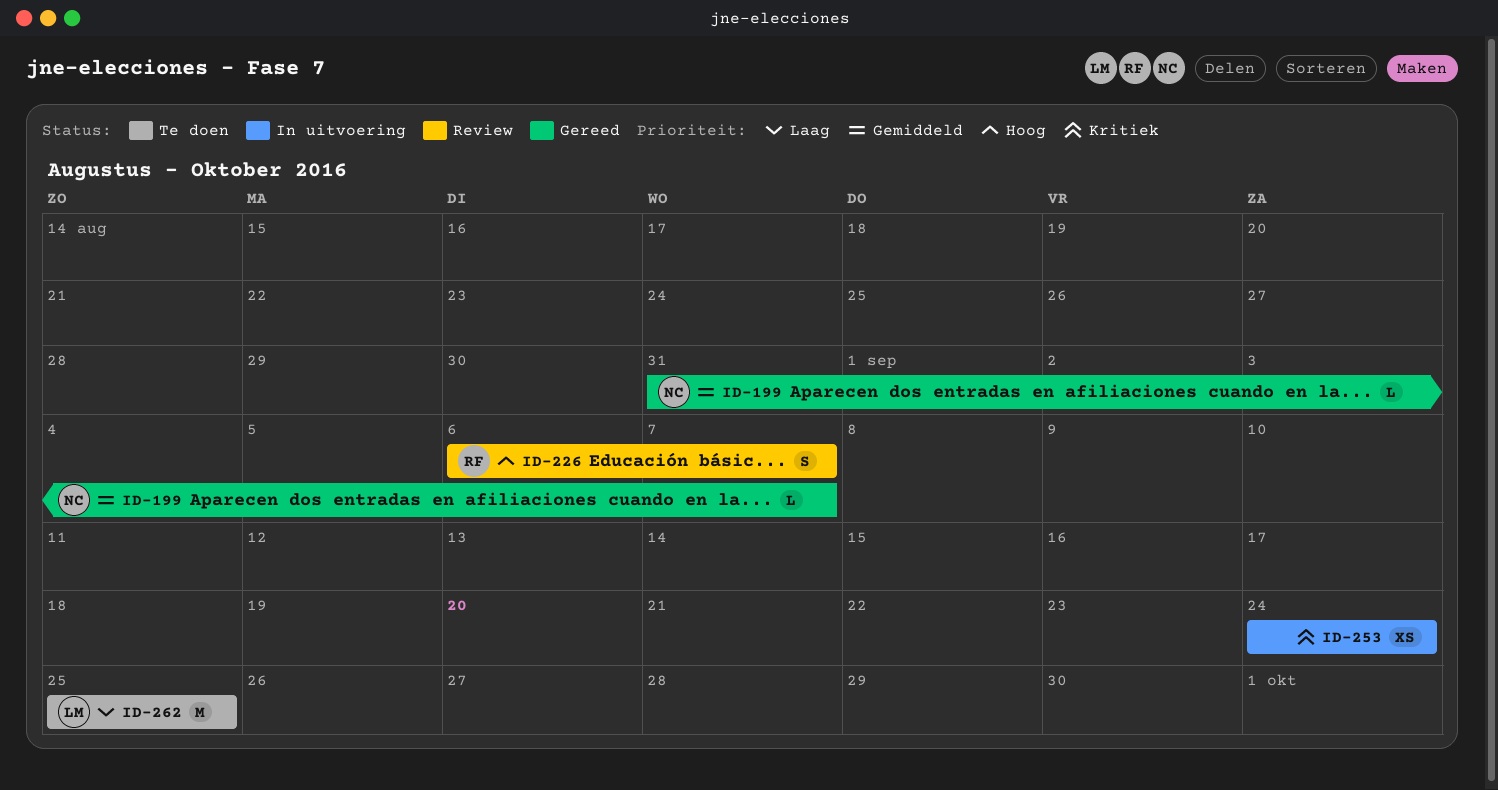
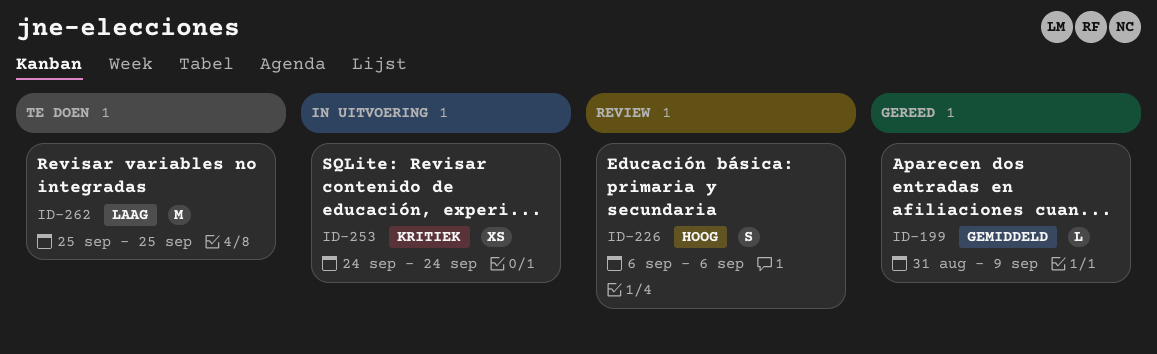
ID-199, due: Sep 7 -> Sep 9
ID-226, due: Sep 7 -> Sep 6

